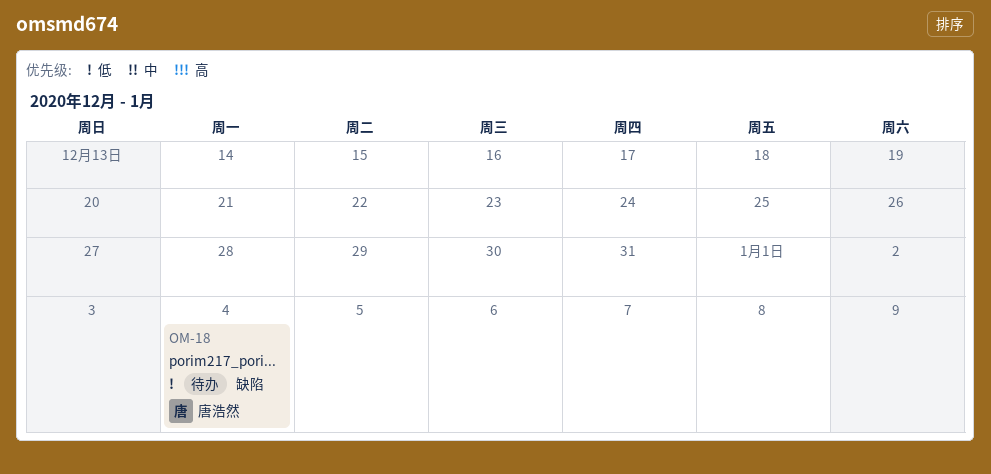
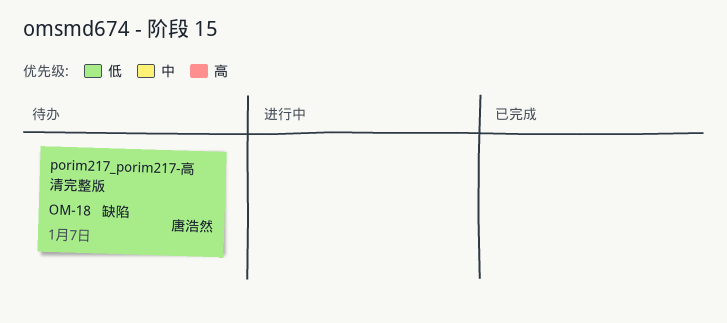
OM-18, due: Jan 4 -> Jan 7

